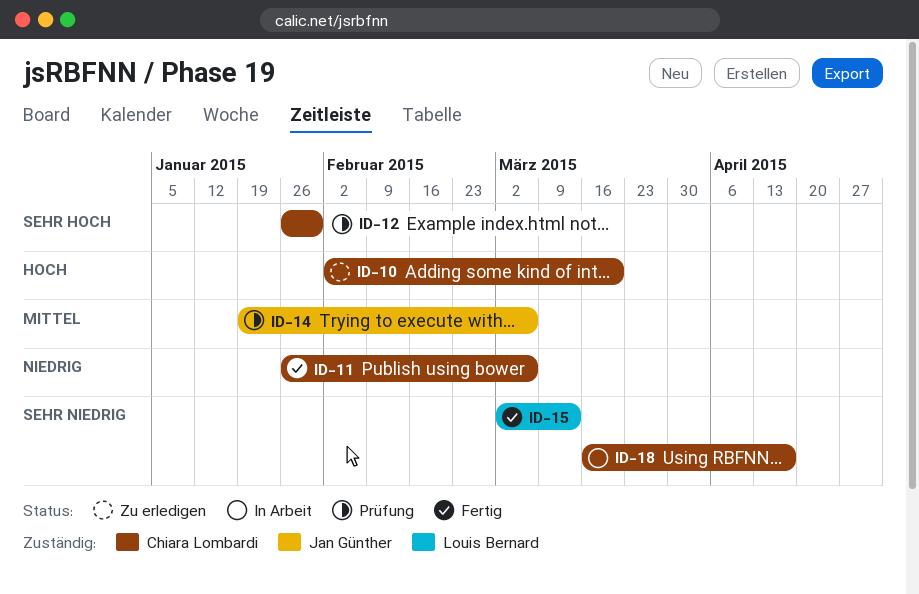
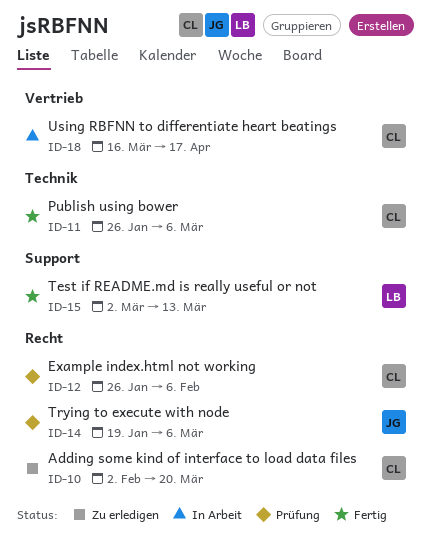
ID-12, due: Jan 30 -> Feb 6

